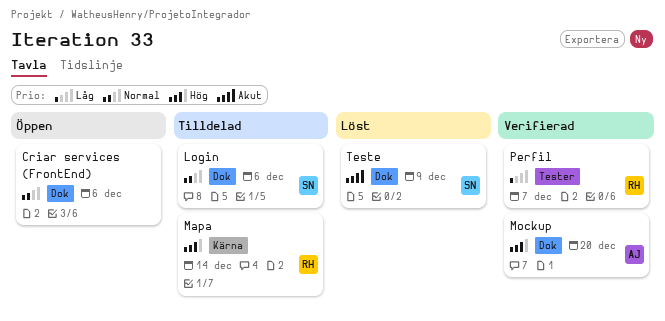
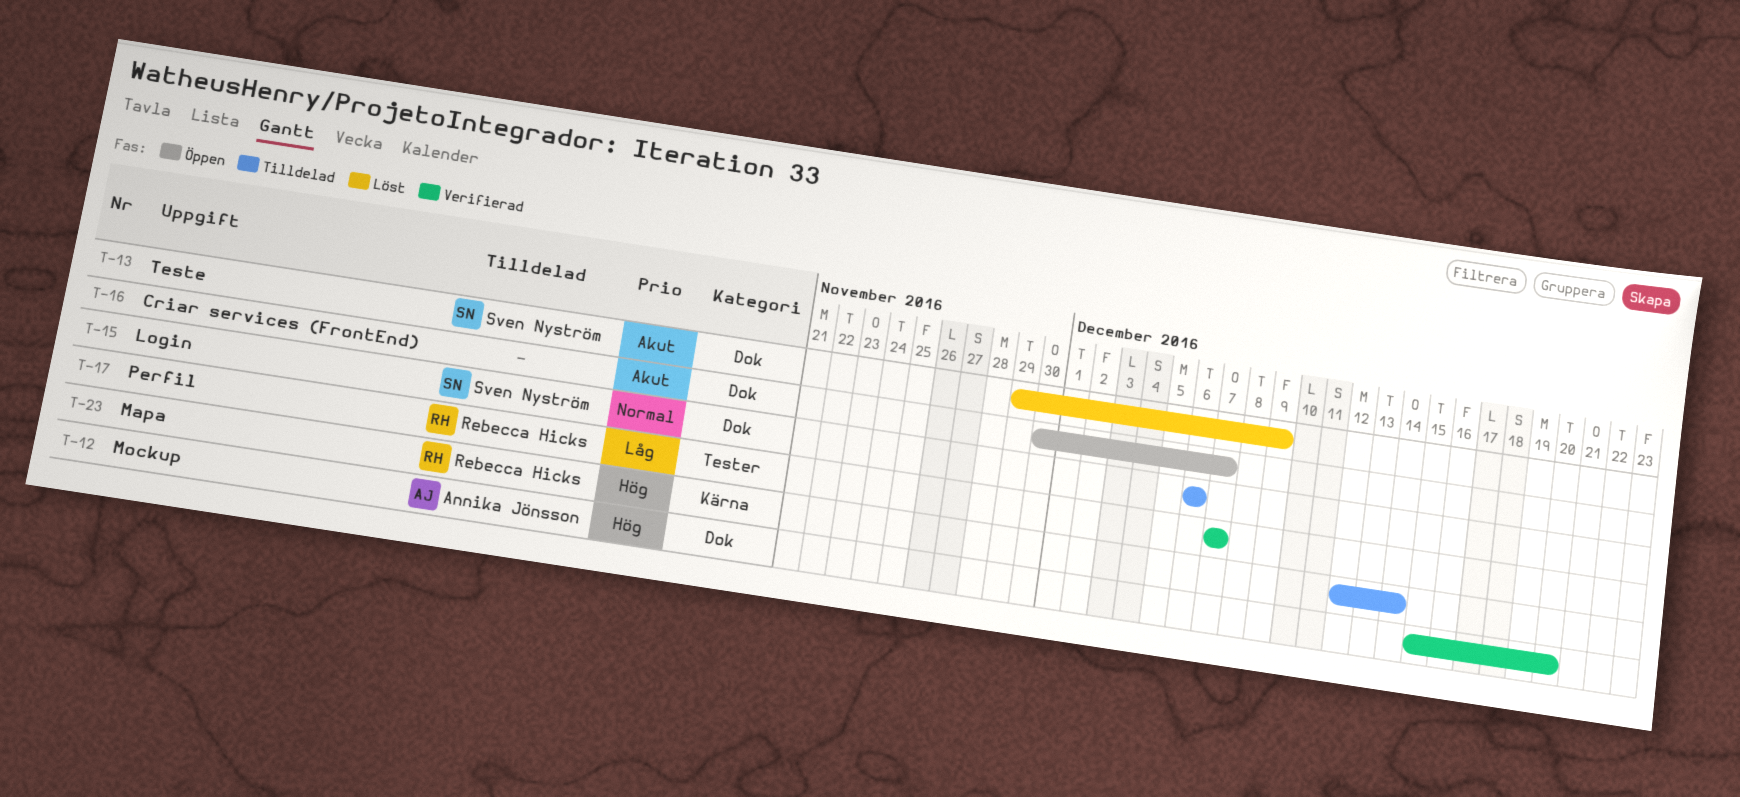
Criar services (FrontEnd), priority: Normal -> Akut
Criar services (FrontEnd), due: Dec 6 -> Dec 7

